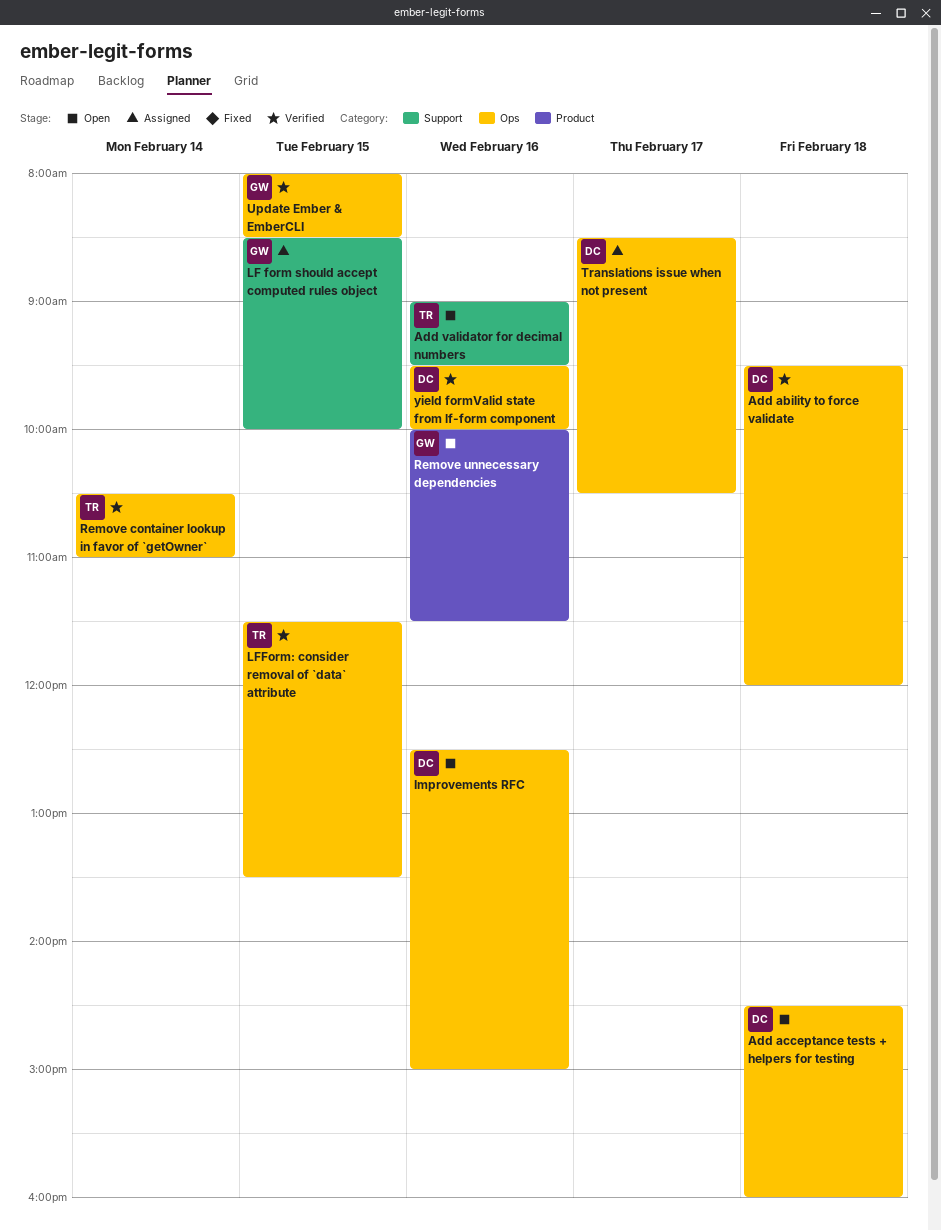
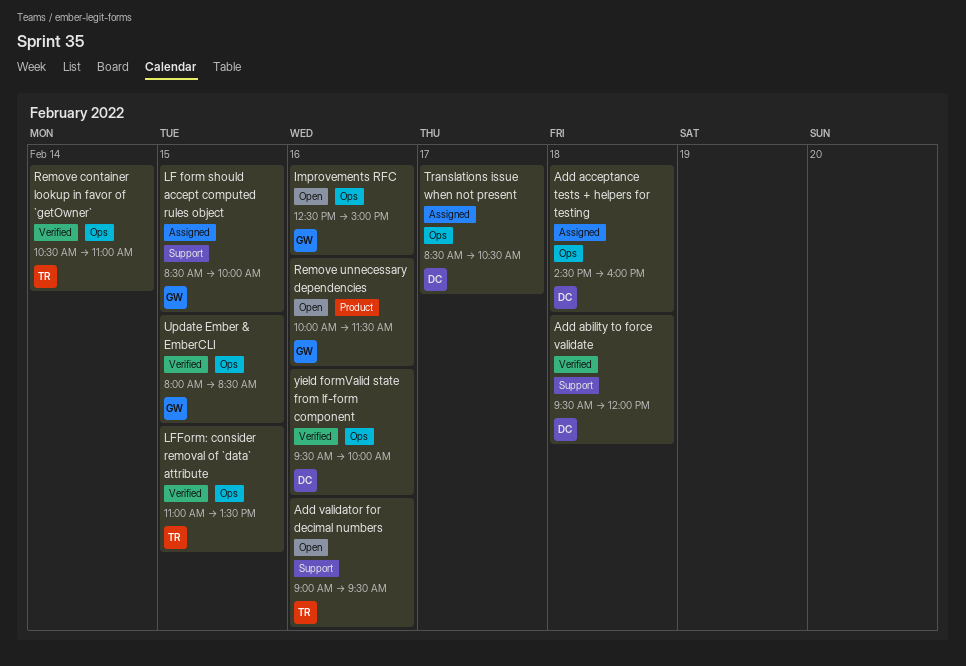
Add ability to force validate, label: Ops -> Support
Add acceptance tests + helpers for testing, status: Open -> Assigned
Improvements RFC, owner: DC -> GW
LFForm: consider removal of `data` attribute, begins: 11:30 -> 11:00

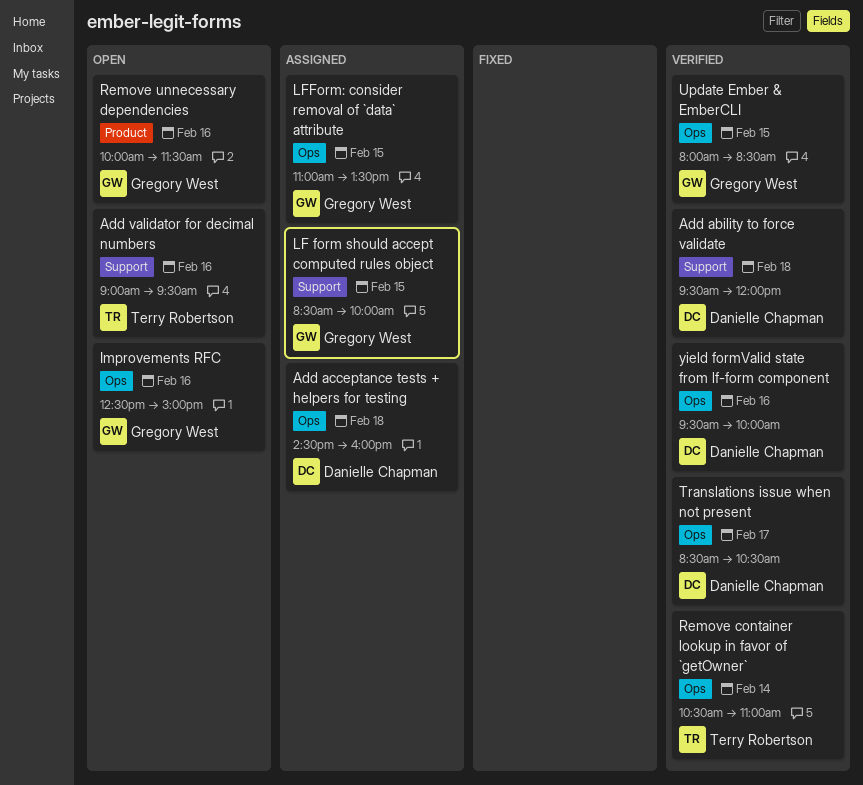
LFForm: consider removal of `data` attribute, status: Verified -> Assigned
LFForm: consider removal of `data` attribute, owner: Terry Robertson -> Gregory West
Translations issue when not present, status: Assigned -> Verified

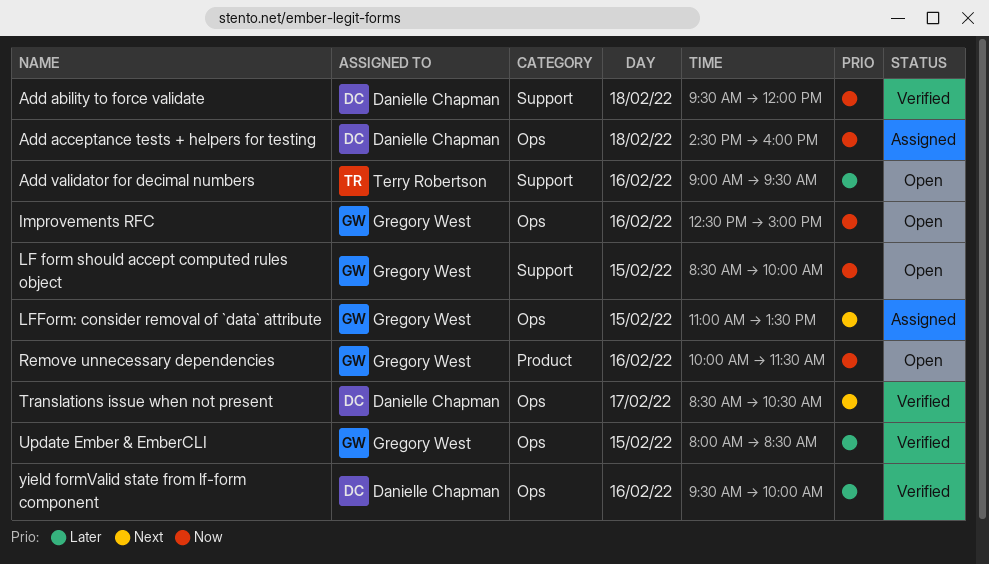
LF form should accept computed rules object, status: Assigned -> Open
Remove container lookup in favor of `getOwner`: present -> none

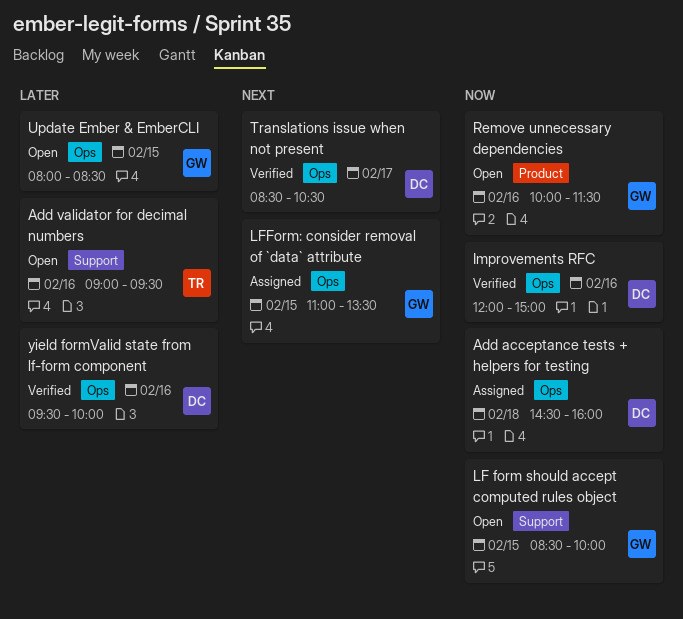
Add ability to force validate: present -> none
Improvements RFC, status: Open -> Verified
Improvements RFC, owner: Gregory West -> Danielle Chapman
Improvements RFC, begins: 12:30 -> 12:00
Update Ember & EmberCLI, status: Verified -> Open

